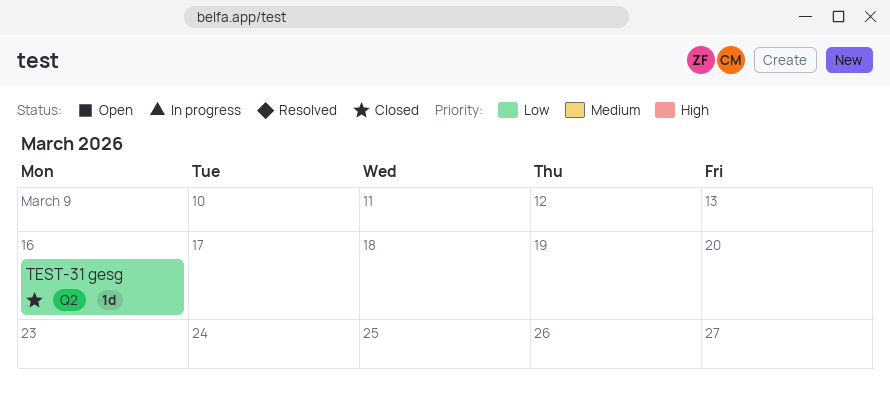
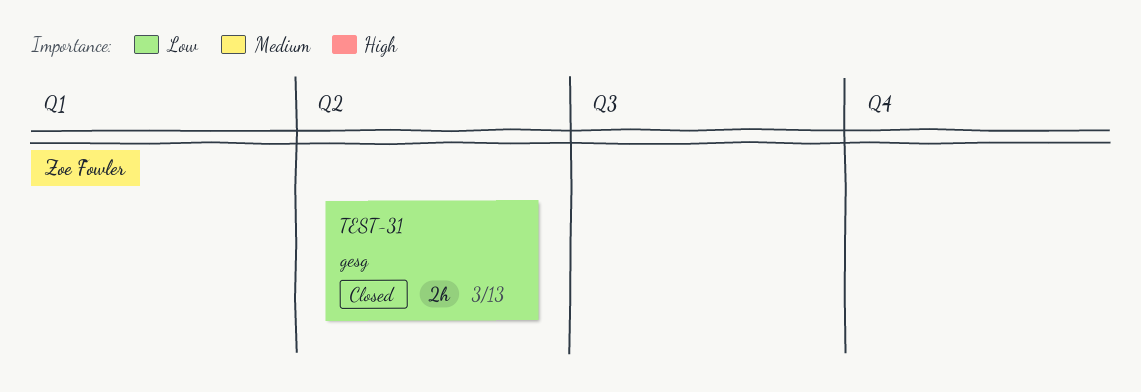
TEST-31, estimate: 1d -> 2h
TEST-31, due: Mar 16 -> Mar 13

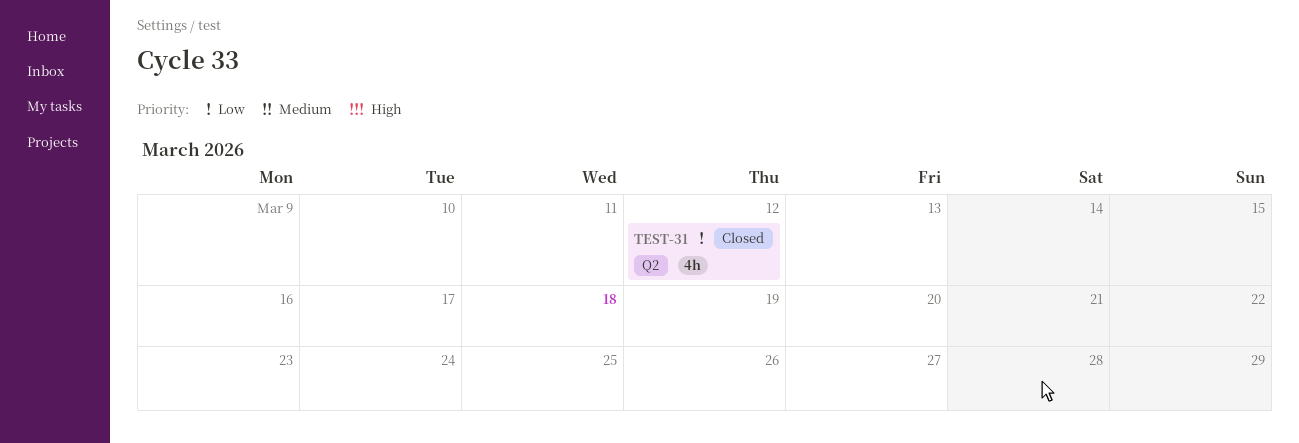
TEST-31, estimate: 2h -> 4h
TEST-31, due: Mar 13 -> Mar 12

